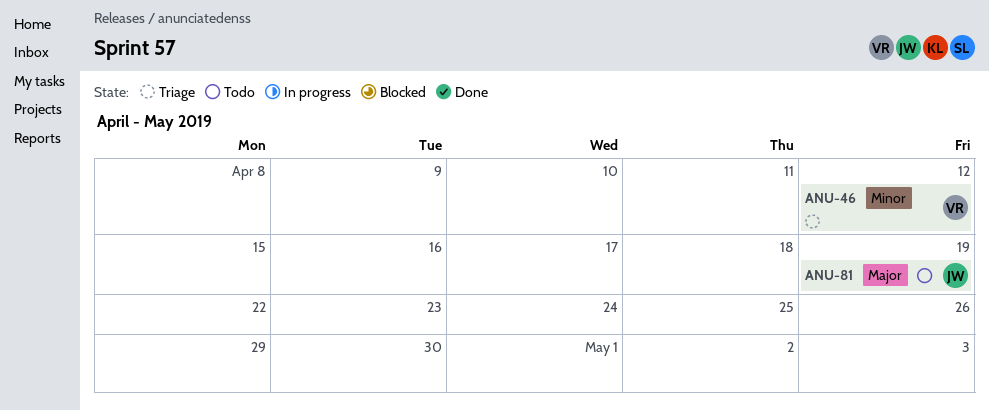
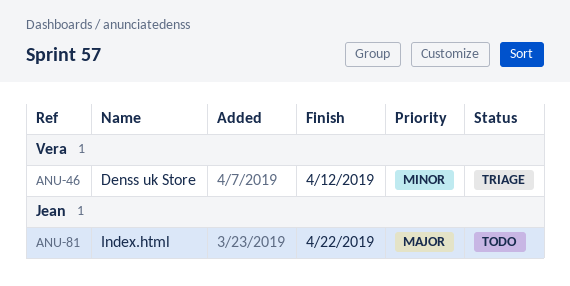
ANU-81, due: Apr 19 -> Apr 22

